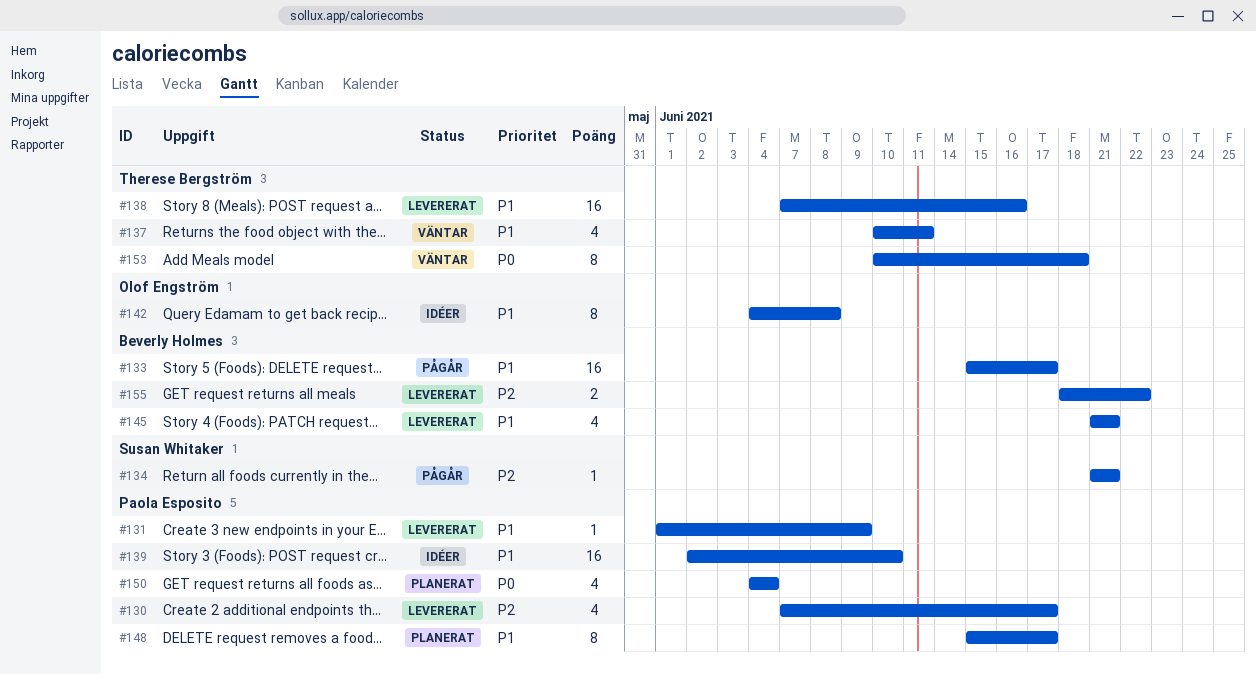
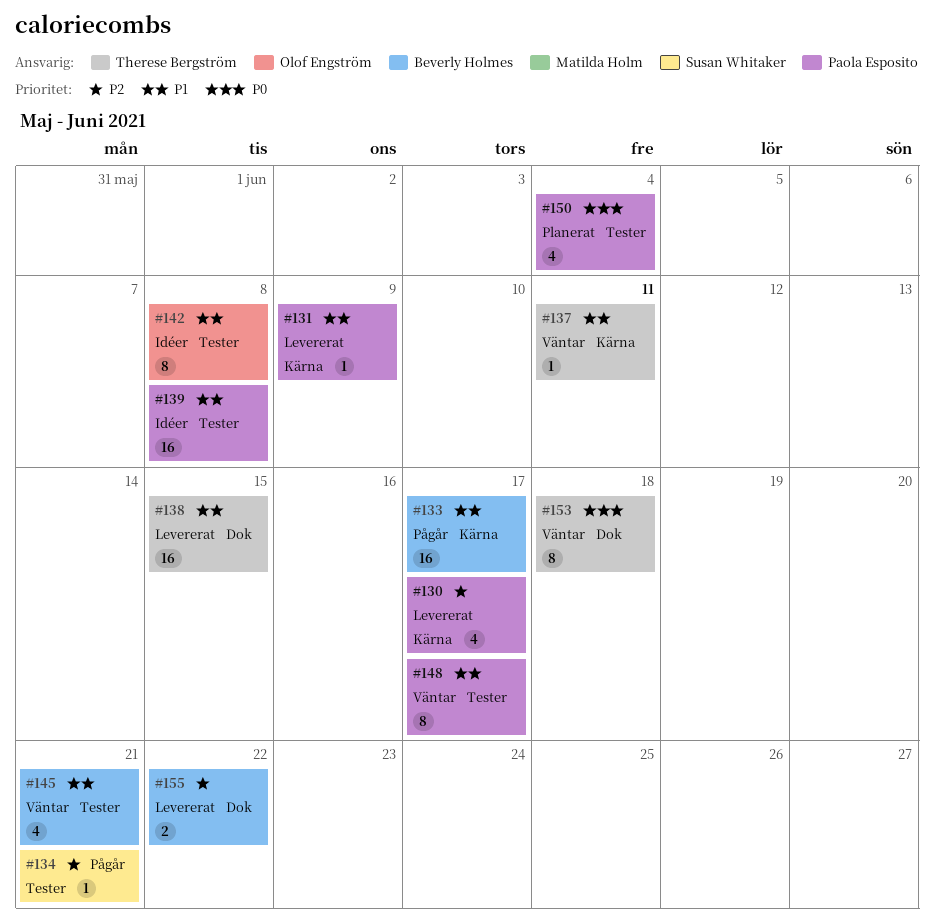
#137, estimate: 4 -> 1
#138, due: Jun 16 -> Jun 15
#139, due: Jun 10 -> Jun 8
#145, status: Levererat -> Väntar
#148, status: Planerat -> Väntar

